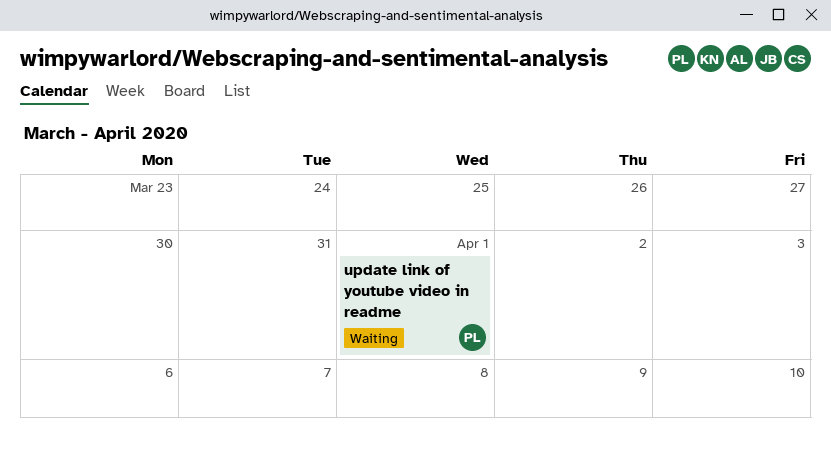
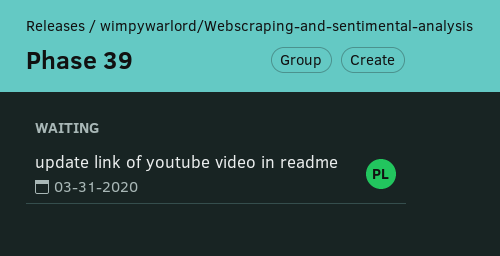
update link of youtube video in readme, due: Apr 1 -> Mar 31

